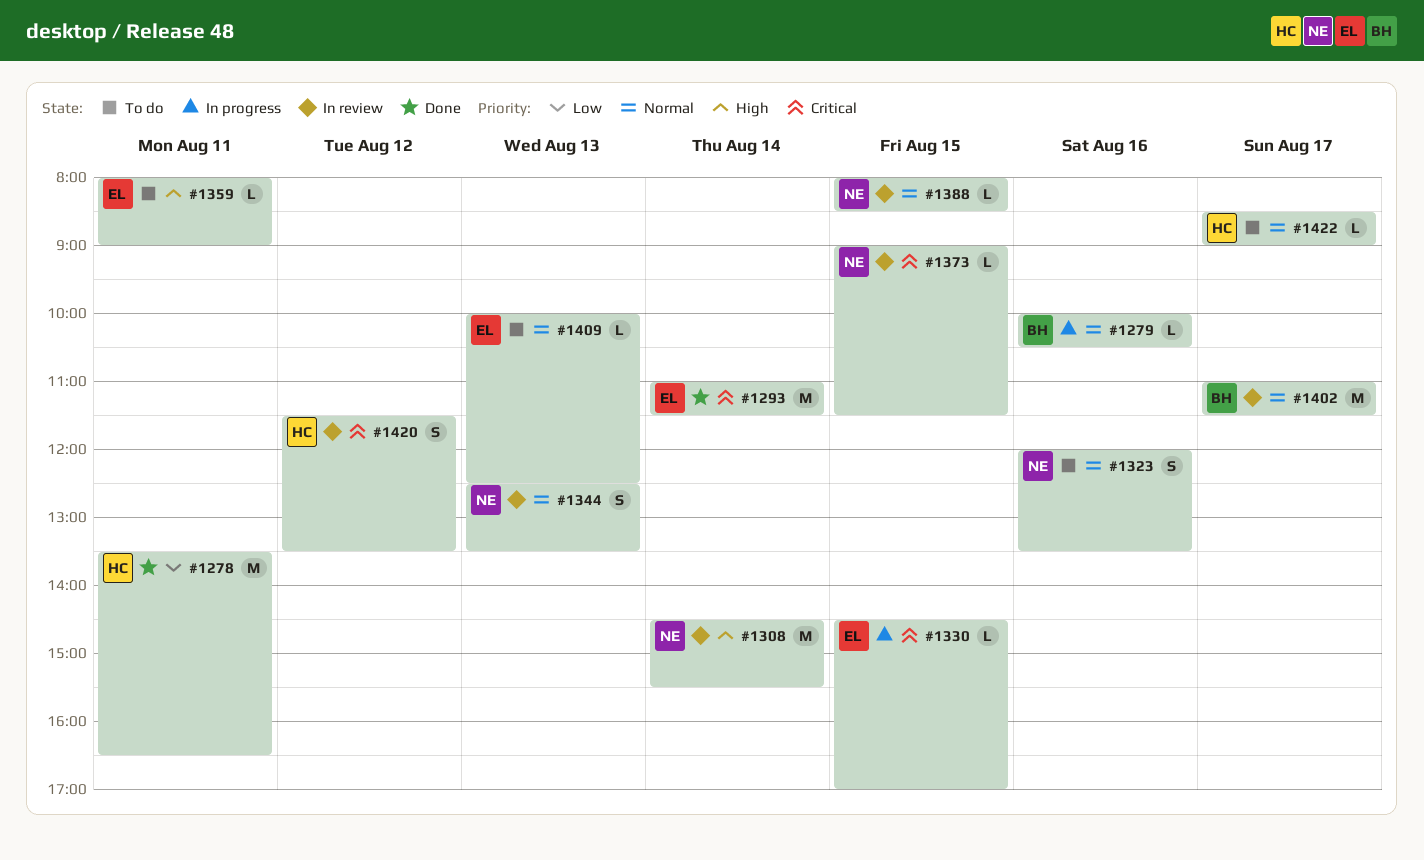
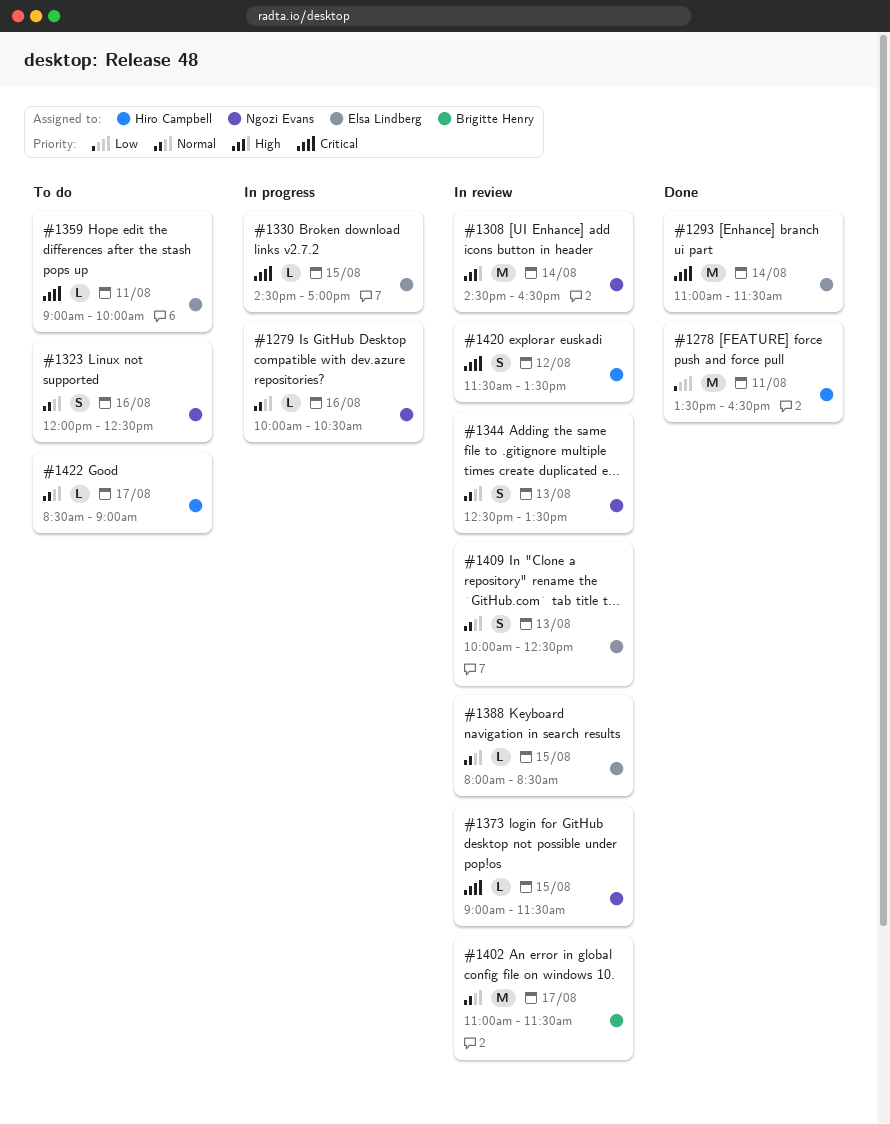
#1279, owner: Brigitte Henry -> Ngozi Evans
#1308, ends: 15:30 -> 16:30
#1323, ends: 13:30 -> 12:30
#1359, priority: High -> Critical
#1359, begins: 08:00 -> 09:00
#1359, ends: 09:00 -> 10:00
#1388, owner: Ngozi Evans -> Elsa Lindberg
#1409, status: To do -> In review
#1409, estimate: L -> S

